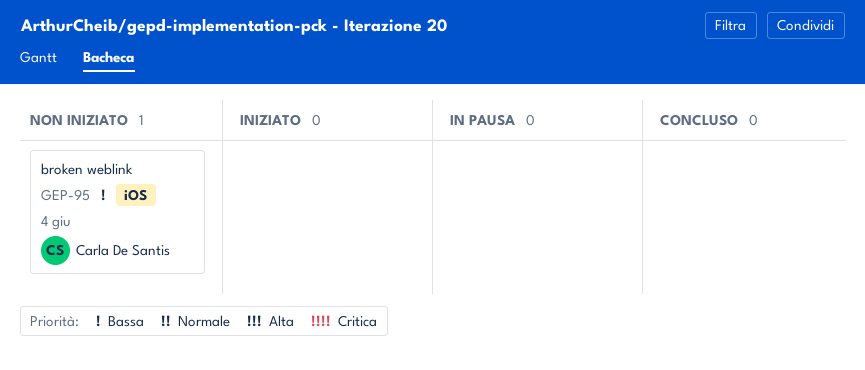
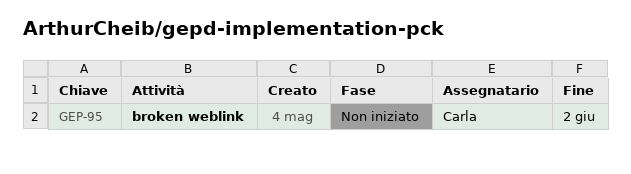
GEP-95, due: Jun 4 -> Jun 2

